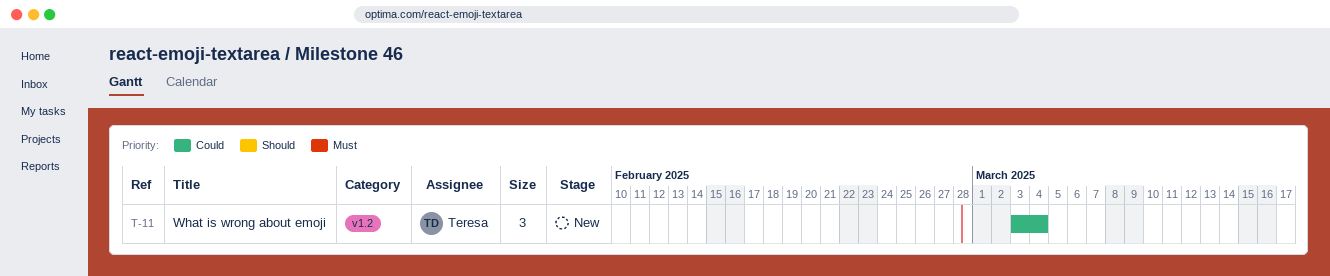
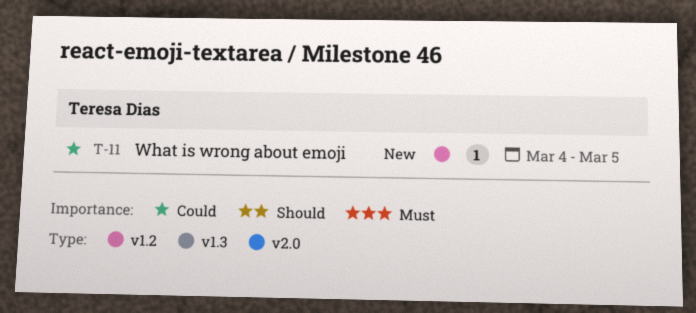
T-11, estimate: 3 -> 1
T-11, start: Mar 3 -> Mar 4
T-11, due: Mar 4 -> Mar 5

